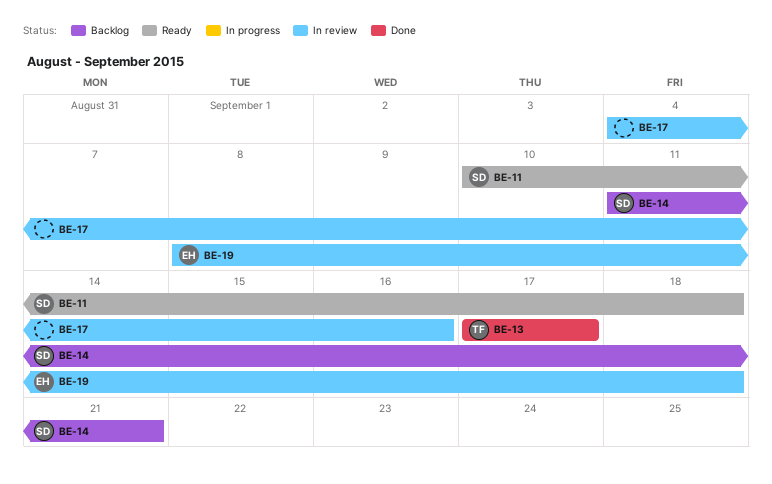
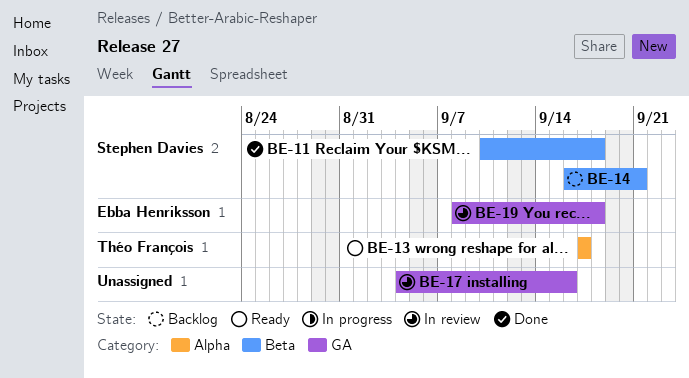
BE-11, status: Ready -> Done
BE-13, status: Done -> Ready
BE-14, start: Sep 11 -> Sep 16

